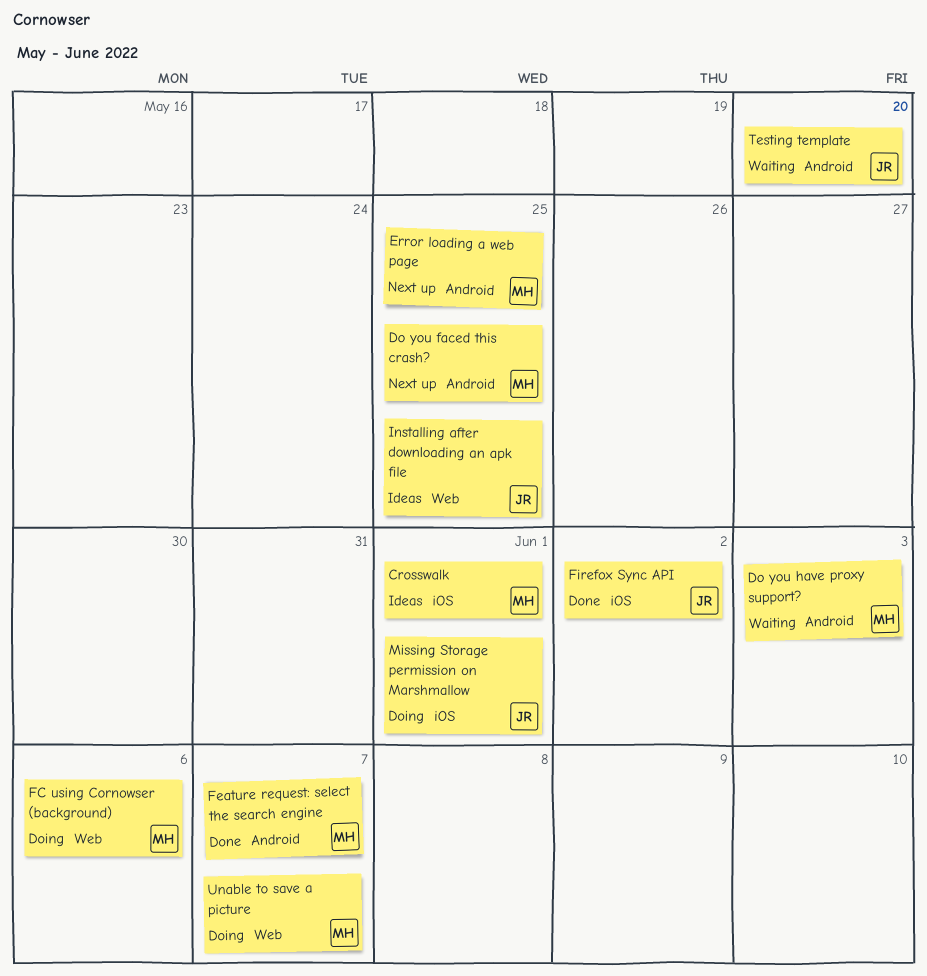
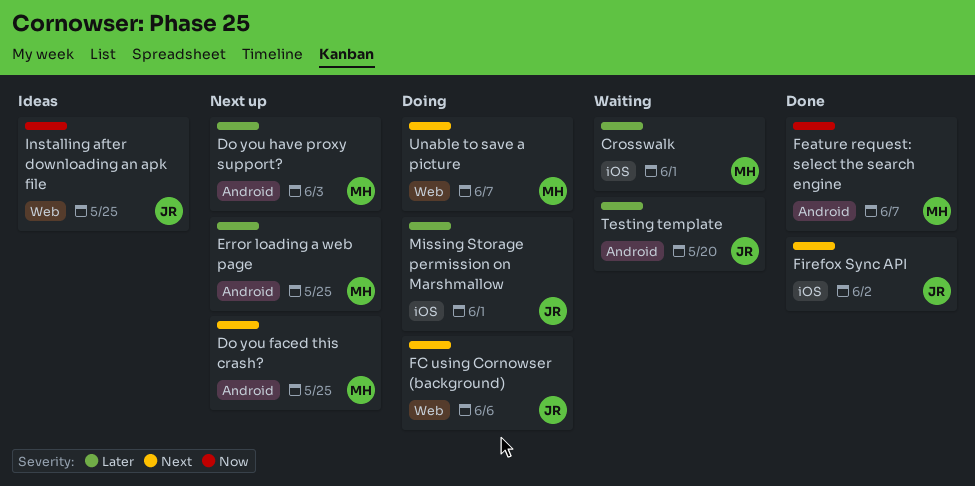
Crosswalk, status: Ideas -> Waiting
Do you have proxy support?, status: Waiting -> Next up
FC using Cornowser (background), owner: MH -> JR

